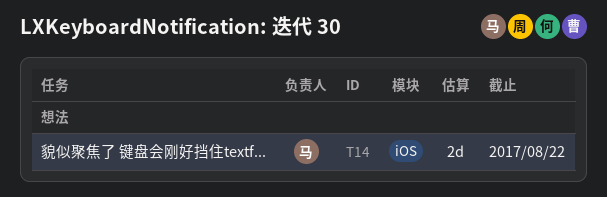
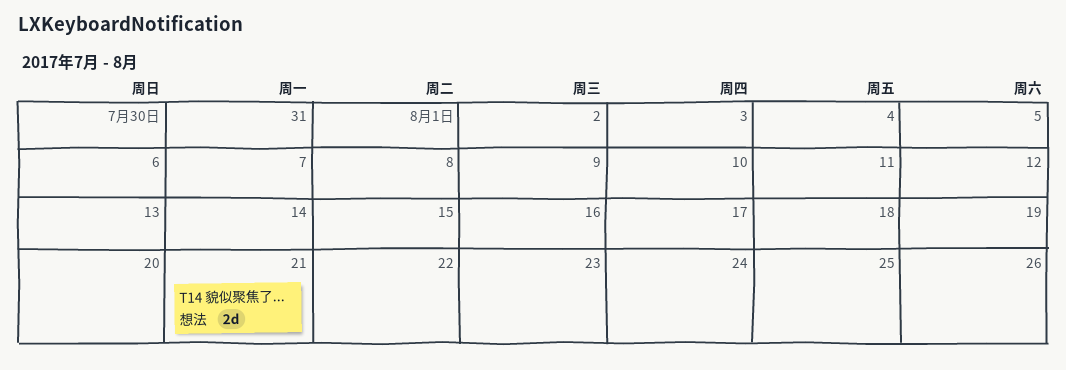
T14, due: Aug 22 -> Aug 21

